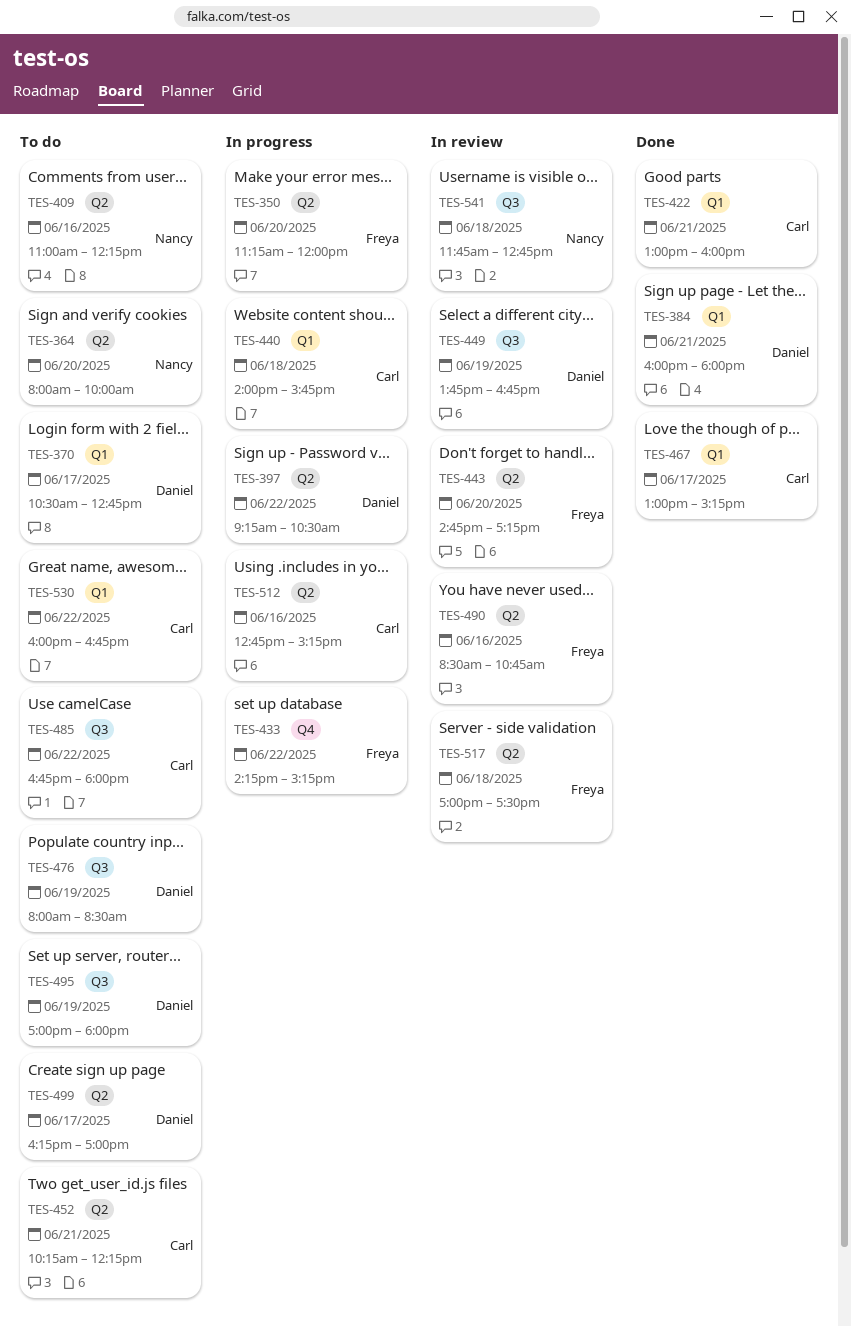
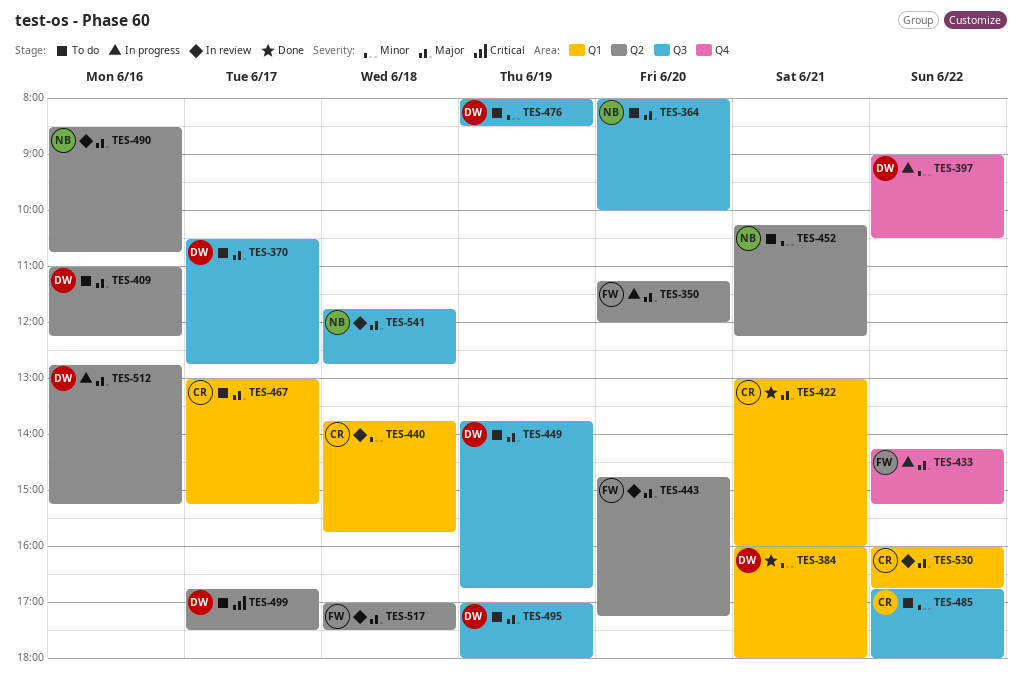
TES-364, label: Q2 -> Q3
TES-370, label: Q1 -> Q3
TES-397, label: Q2 -> Q4
TES-397, begins: 09:15 -> 09:00
TES-409, owner: Nancy -> Daniel
TES-440, status: In progress -> In review
TES-440, begins: 14:00 -> 13:45
TES-449, status: In review -> To do
TES-452, owner: Carl -> Nancy
TES-467, status: Done -> To do
TES-490, owner: Freya -> Nancy
TES-499, begins: 16:15 -> 16:45
TES-499, ends: 17:00 -> 17:30
TES-512, owner: Carl -> Daniel
TES-530, status: To do -> In review

